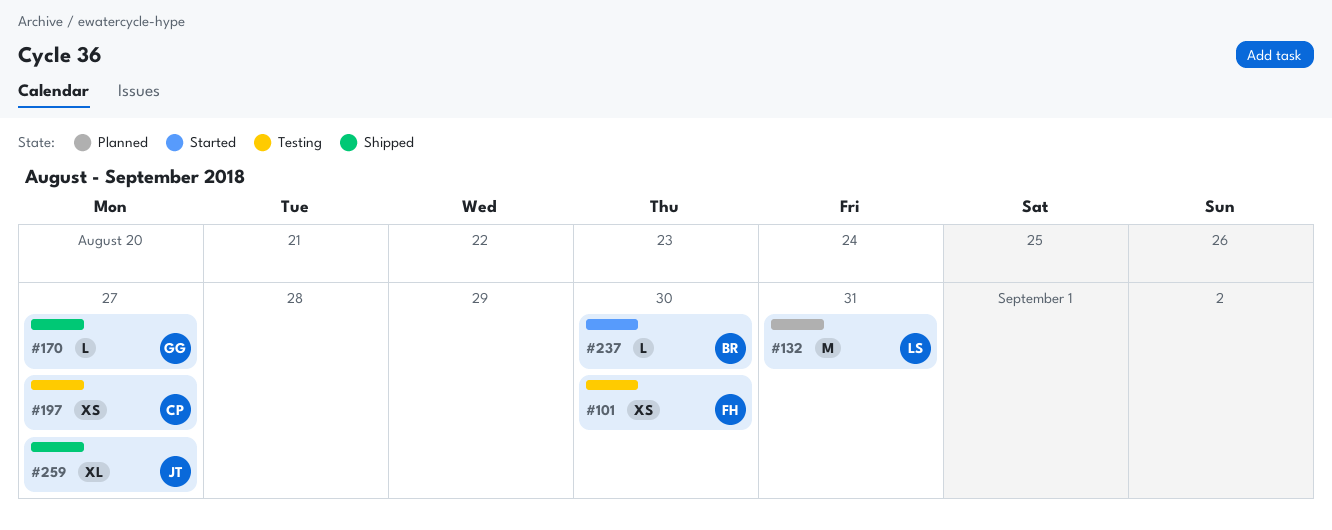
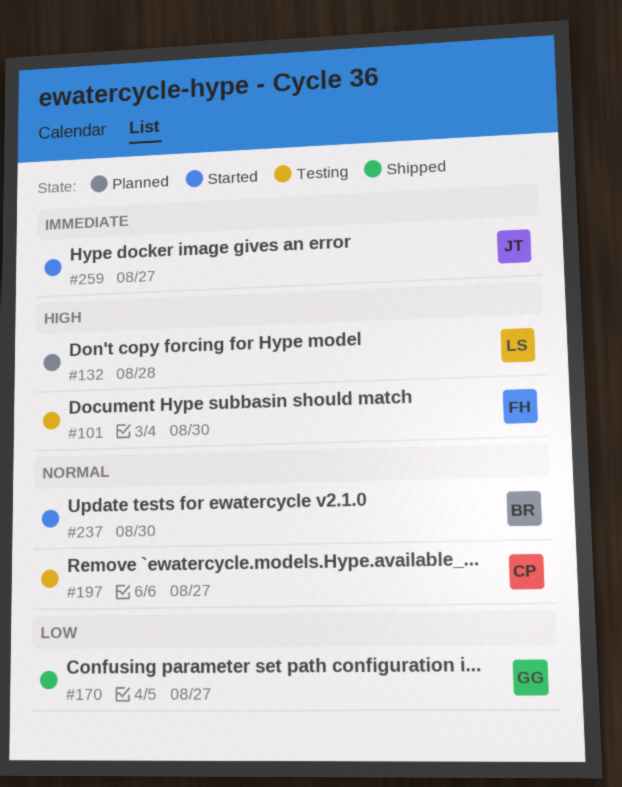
#132, due: Aug 31 -> Aug 28
#259, status: Shipped -> Started

